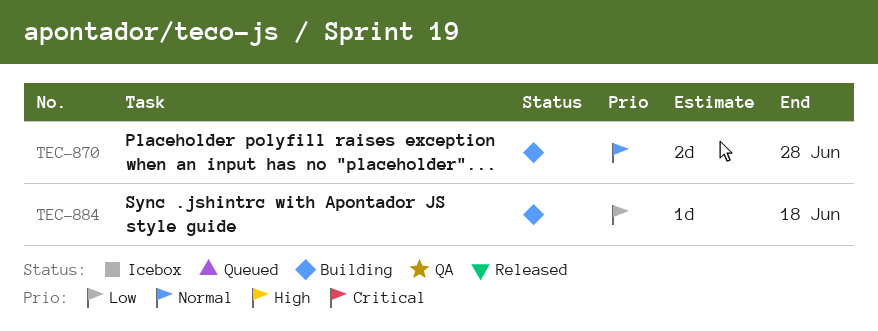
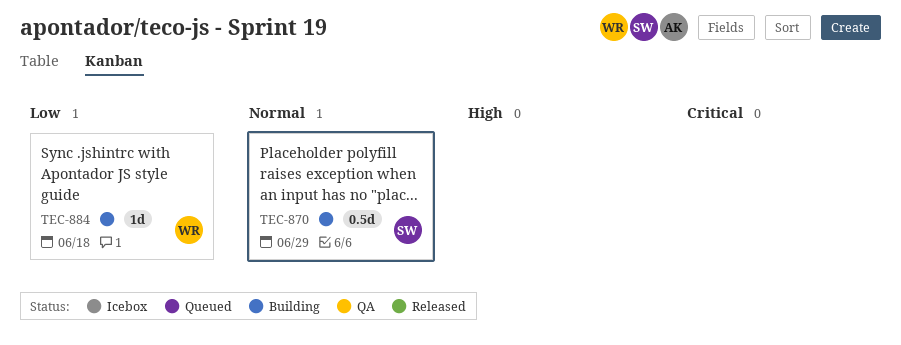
TEC-870, estimate: 2d -> 0.5d
TEC-870, due: Jun 28 -> Jun 29

